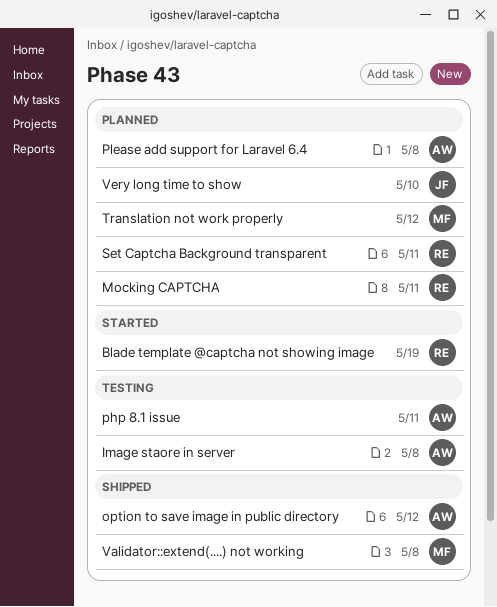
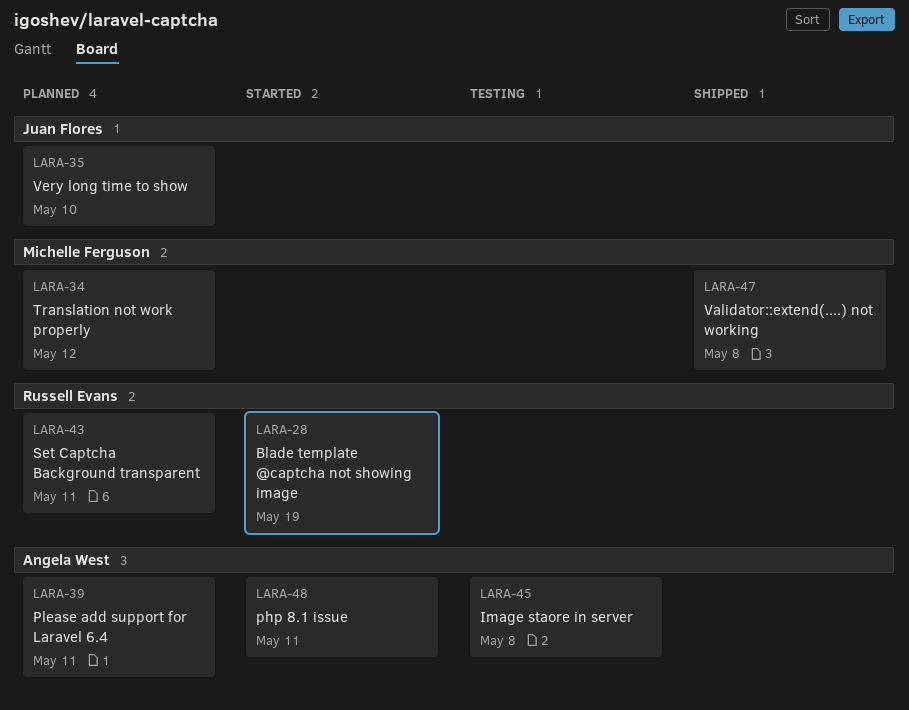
Mocking CAPTCHA: present -> none
option to save image in public directory: present -> none
php 8.1 issue, status: Testing -> Started
Please add support for Laravel 6.4, due: May 8 -> May 11

